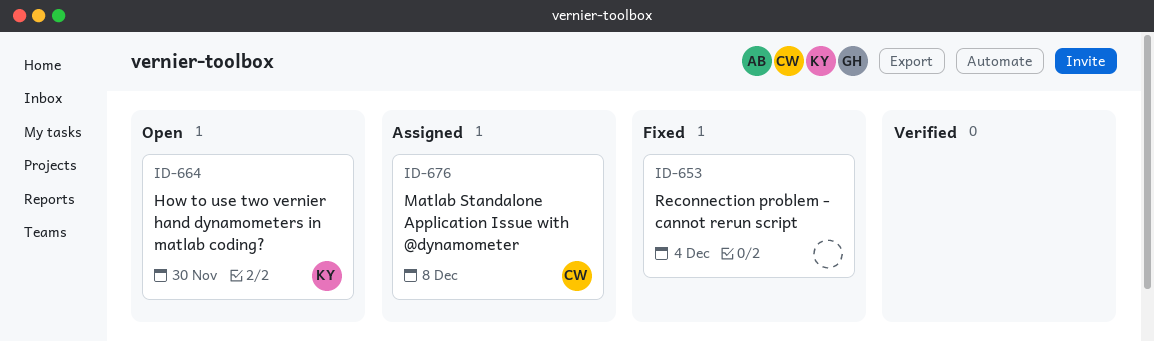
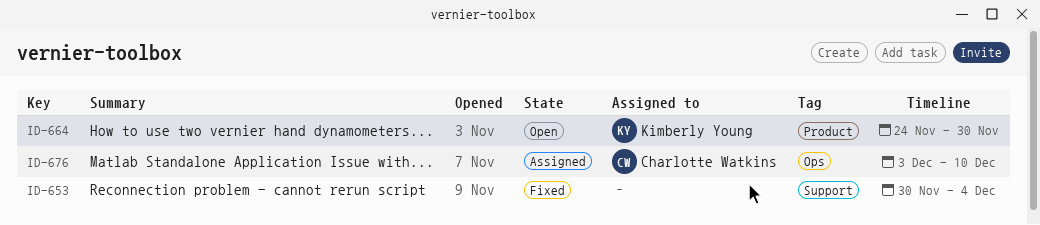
ID-676, due: Dec 8 -> Dec 10

